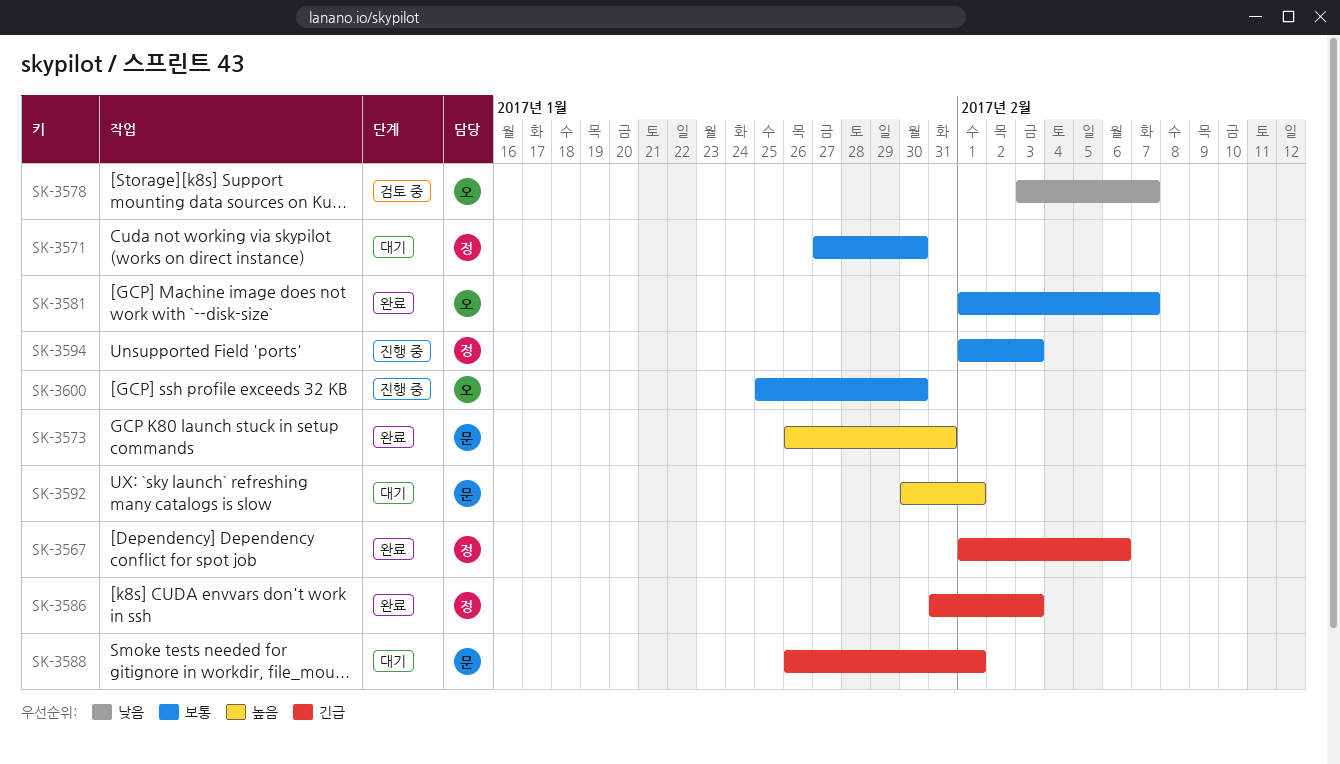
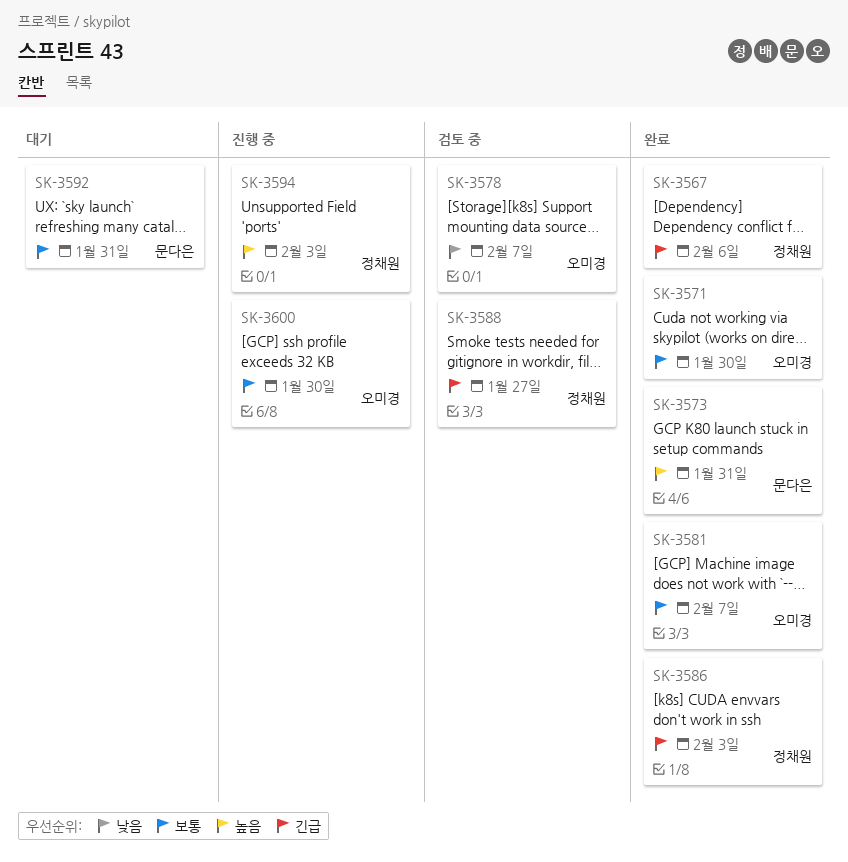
SK-3571, status: 대기 -> 완료
SK-3571, owner: 정채원 -> 오미경
SK-3588, status: 대기 -> 검토 중
SK-3588, owner: 문다은 -> 정채원
SK-3588, due: Feb 1 -> Jan 27
SK-3592, priority: 높음 -> 보통
SK-3592, due: Feb 1 -> Jan 31
SK-3594, priority: 보통 -> 높음

